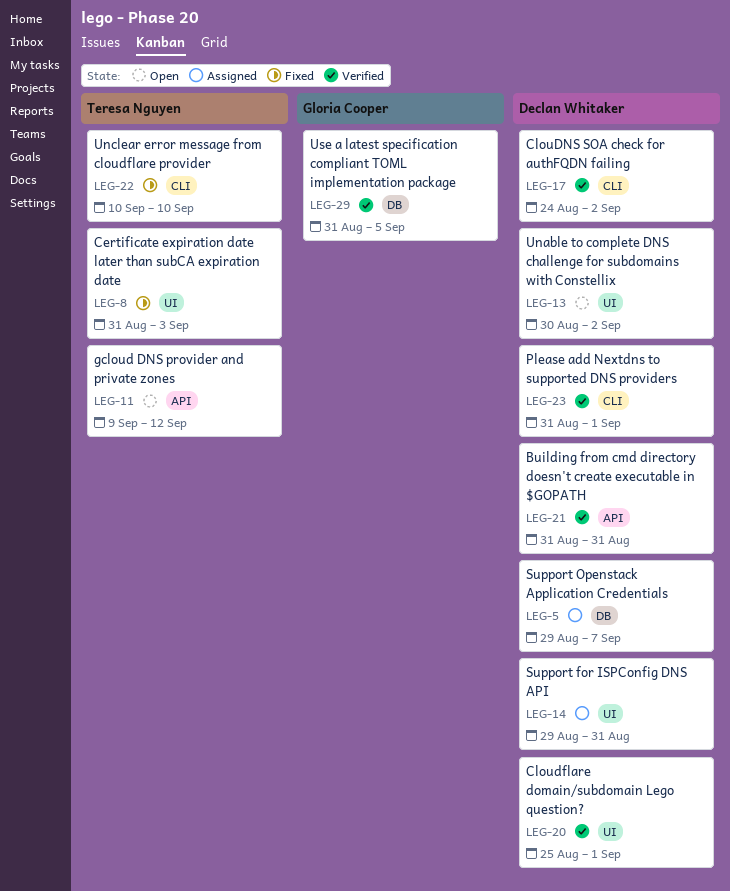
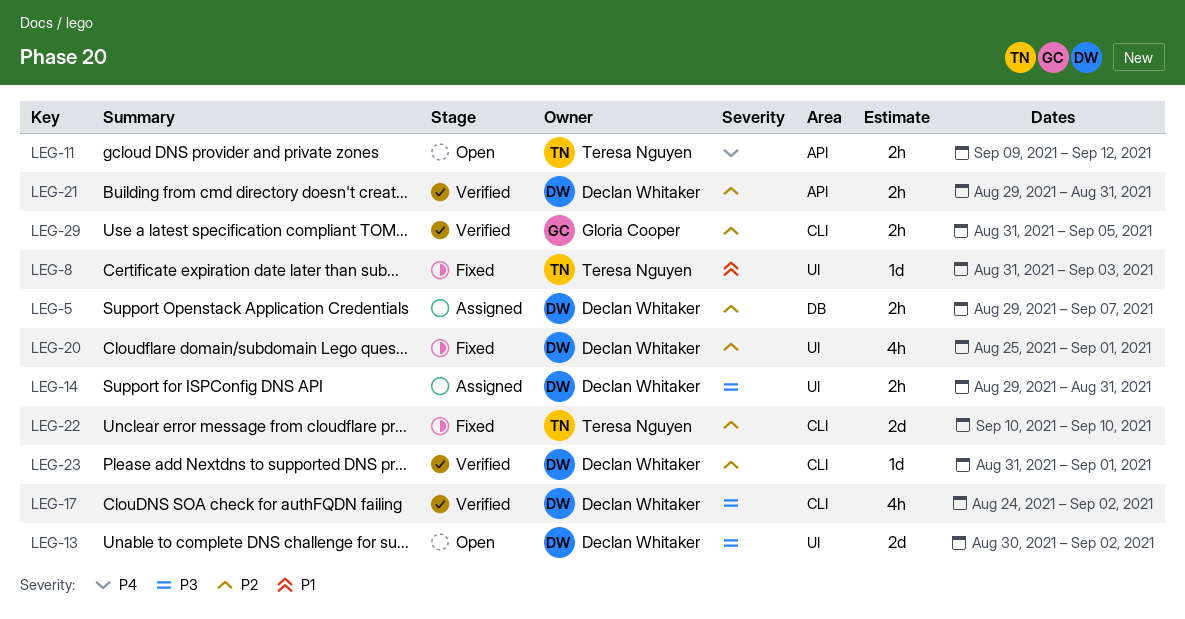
LEG-20, status: Verified -> Fixed
LEG-21, start: Aug 31 -> Aug 29
LEG-29, label: DB -> CLI

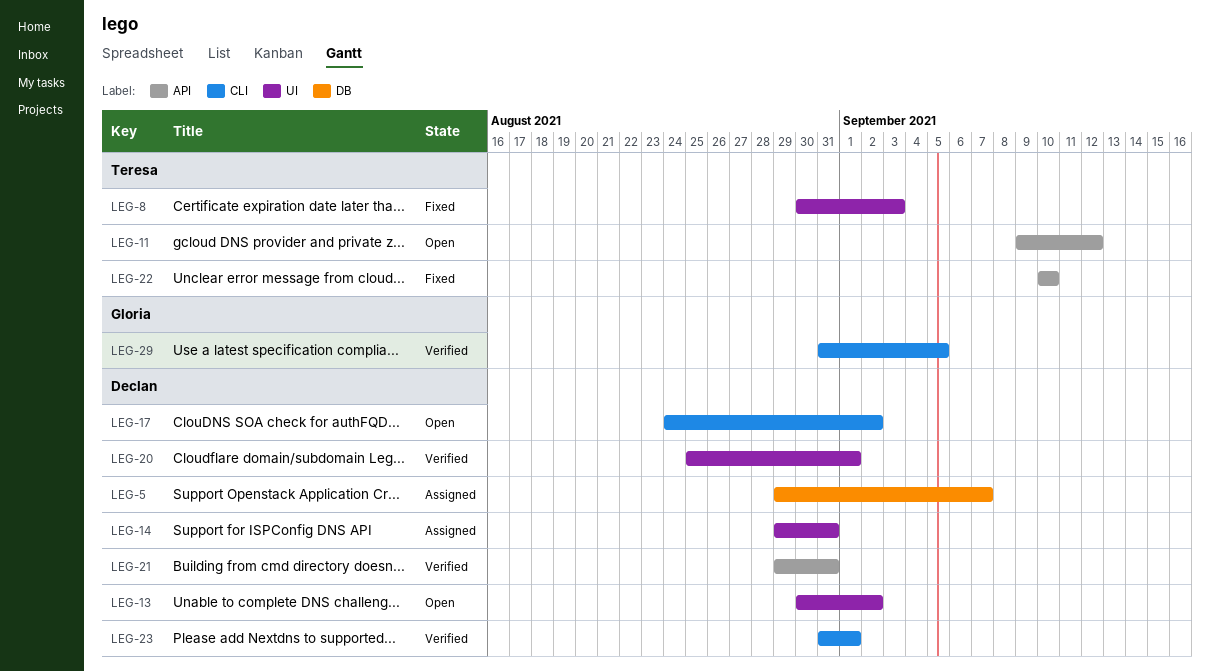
LEG-8, start: Aug 31 -> Aug 30
LEG-17, status: Verified -> Open
LEG-20, status: Fixed -> Verified
LEG-22, label: CLI -> API

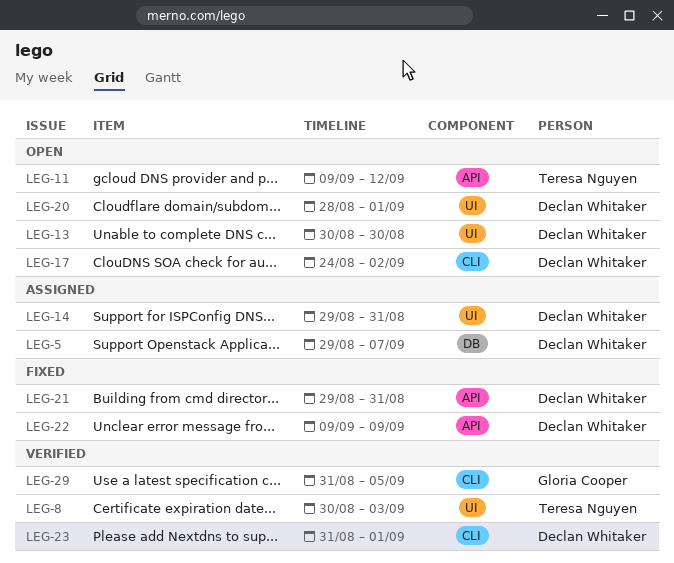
LEG-8, status: Fixed -> Verified
LEG-13, due: Sep 2 -> Aug 30
LEG-20, status: Verified -> Open
LEG-20, start: Aug 25 -> Aug 28
LEG-21, status: Verified -> Fixed
LEG-22, owner: Teresa Nguyen -> Declan Whitaker
LEG-22, start: Sep 10 -> Sep 9
LEG-22, due: Sep 10 -> Sep 9

